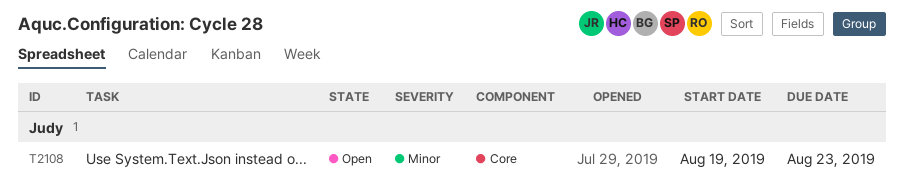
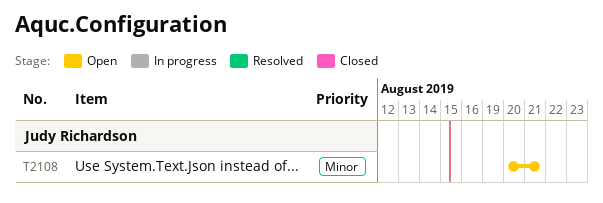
T2108, start: Aug 19 -> Aug 20
T2108, due: Aug 23 -> Aug 21

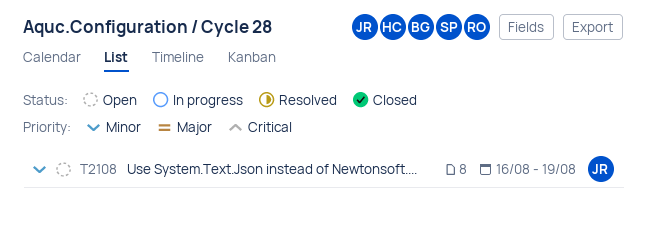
T2108, start: Aug 20 -> Aug 16
T2108, due: Aug 21 -> Aug 19

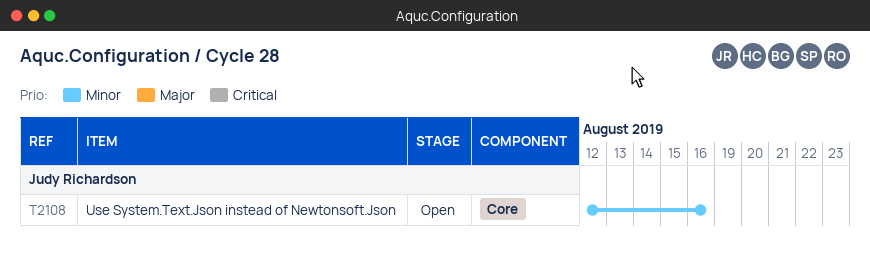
T2108, start: Aug 16 -> Aug 12
T2108, due: Aug 19 -> Aug 16

